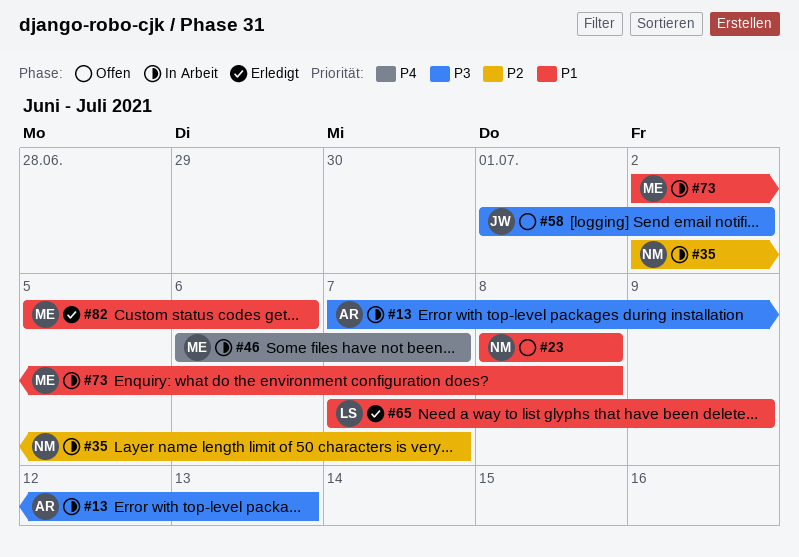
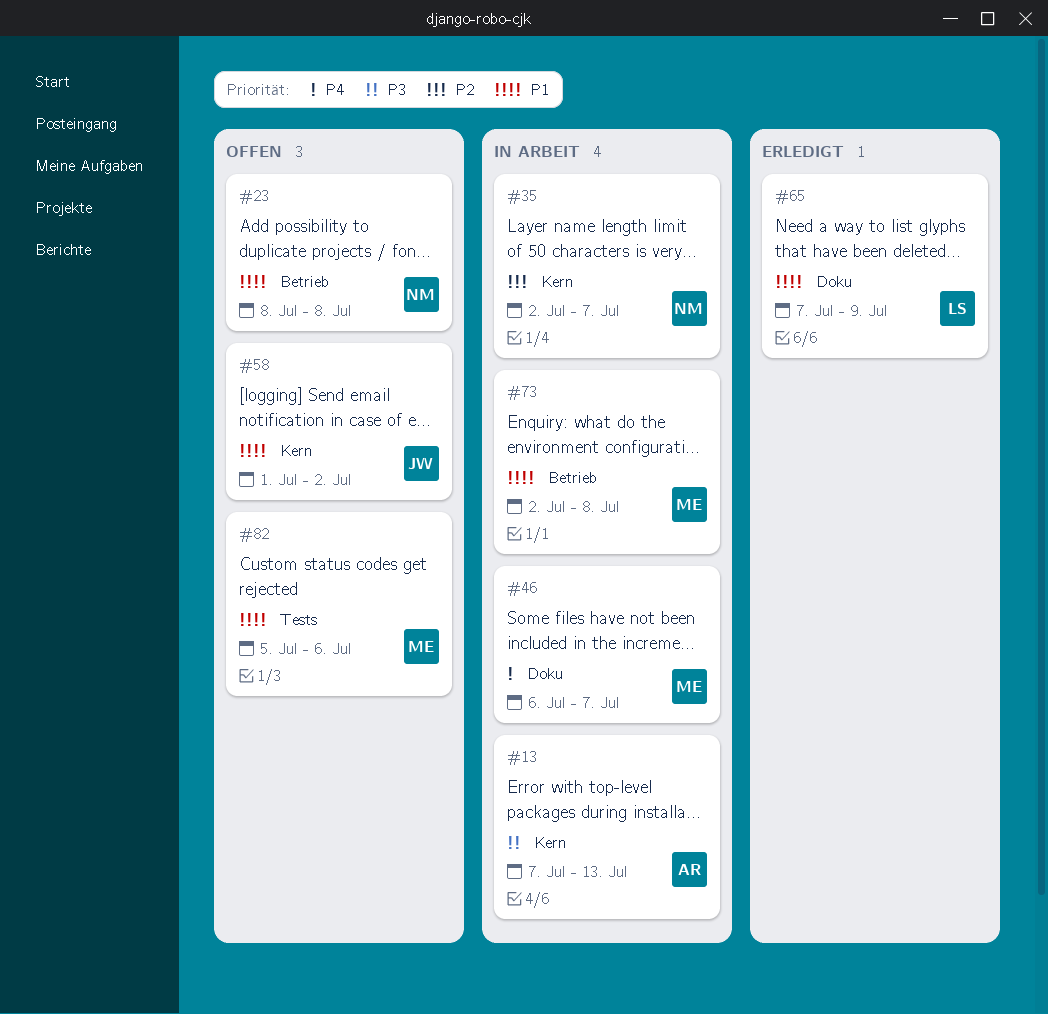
#58, priority: P3 -> P1
#82, status: Erledigt -> Offen

